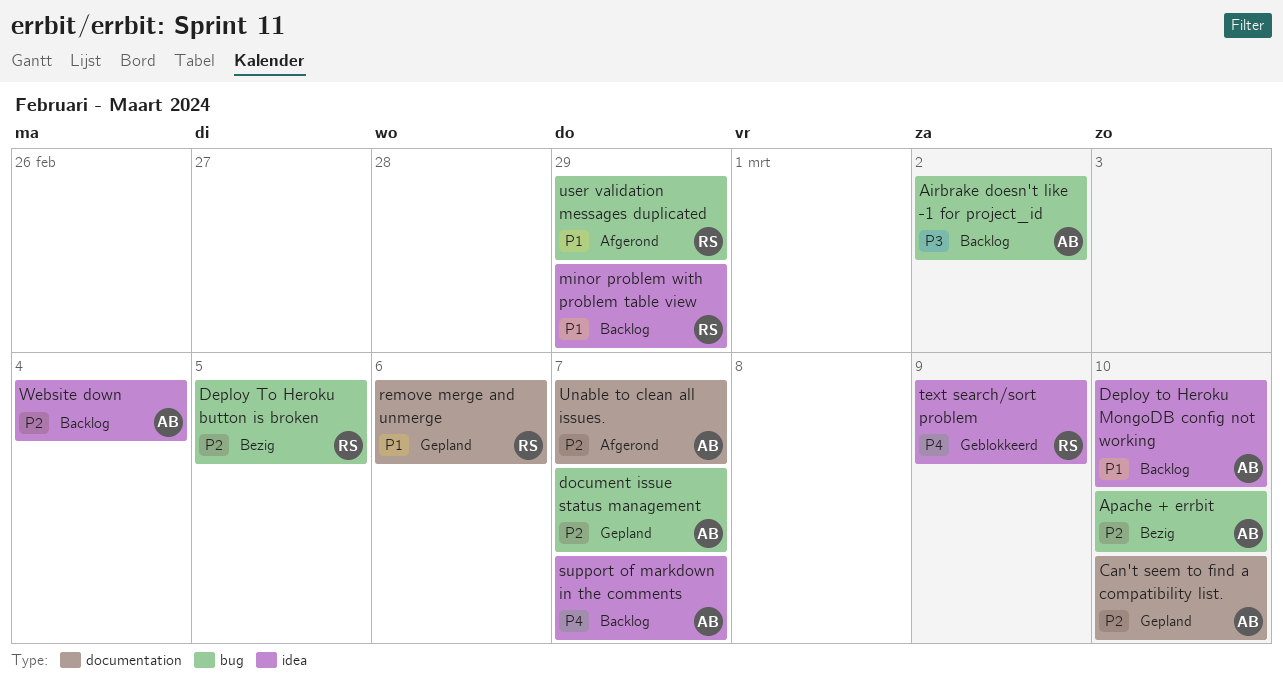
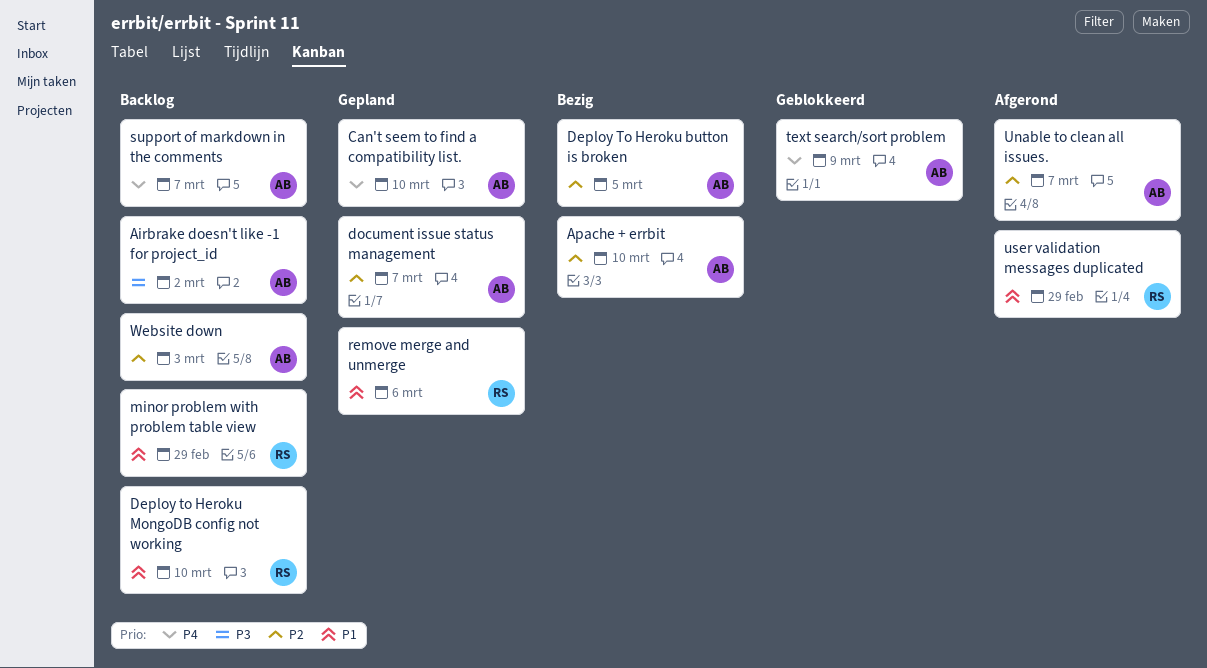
Can't seem to find a compatibility list., priority: P2 -> P4
Deploy To Heroku button is broken, owner: RS -> AB
Deploy to Heroku MongoDB config not working, owner: AB -> RS
text search/sort problem, owner: RS -> AB
Website down, due: Mar 4 -> Mar 3

